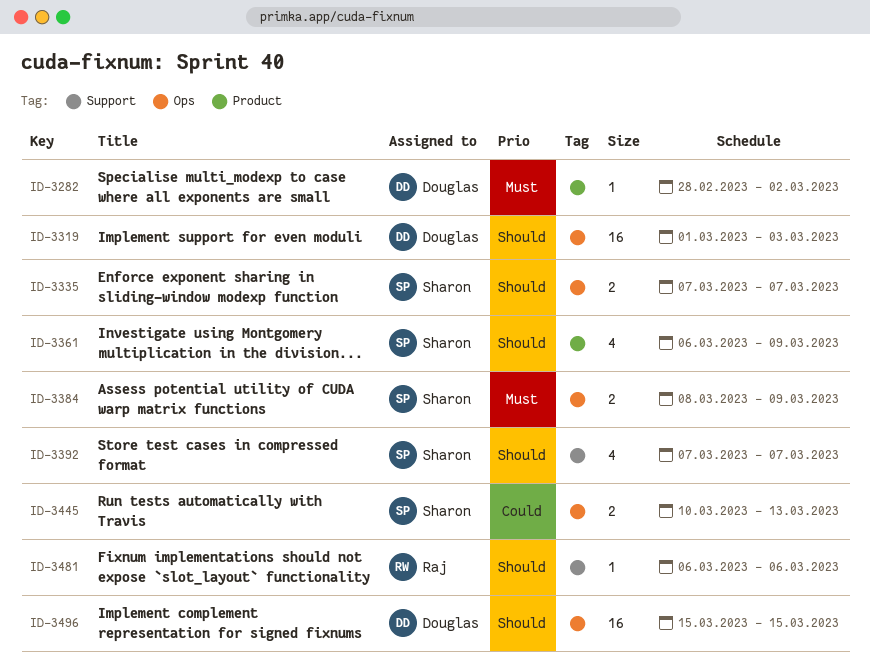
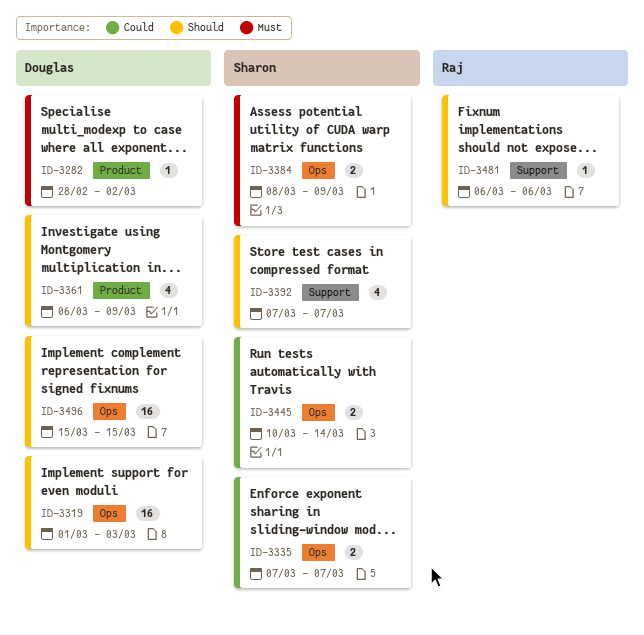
ID-3335, priority: Should -> Could
ID-3361, owner: Sharon -> Douglas
ID-3445, due: Mar 13 -> Mar 14

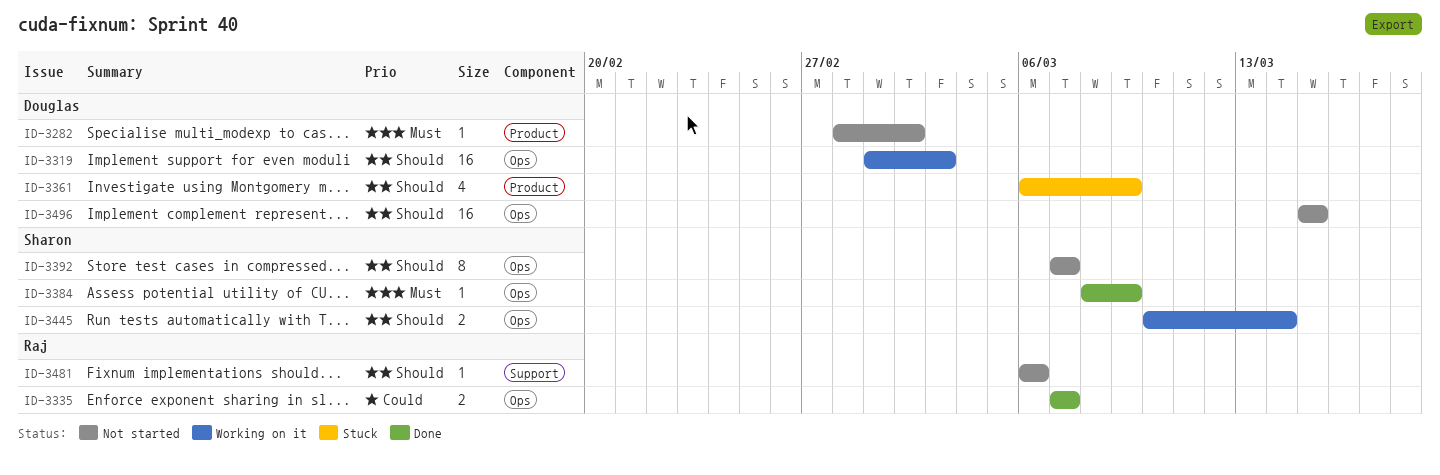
ID-3335, owner: Sharon -> Raj
ID-3384, estimate: 2 -> 1
ID-3392, label: Support -> Ops
ID-3392, estimate: 4 -> 8
ID-3445, priority: Could -> Should

